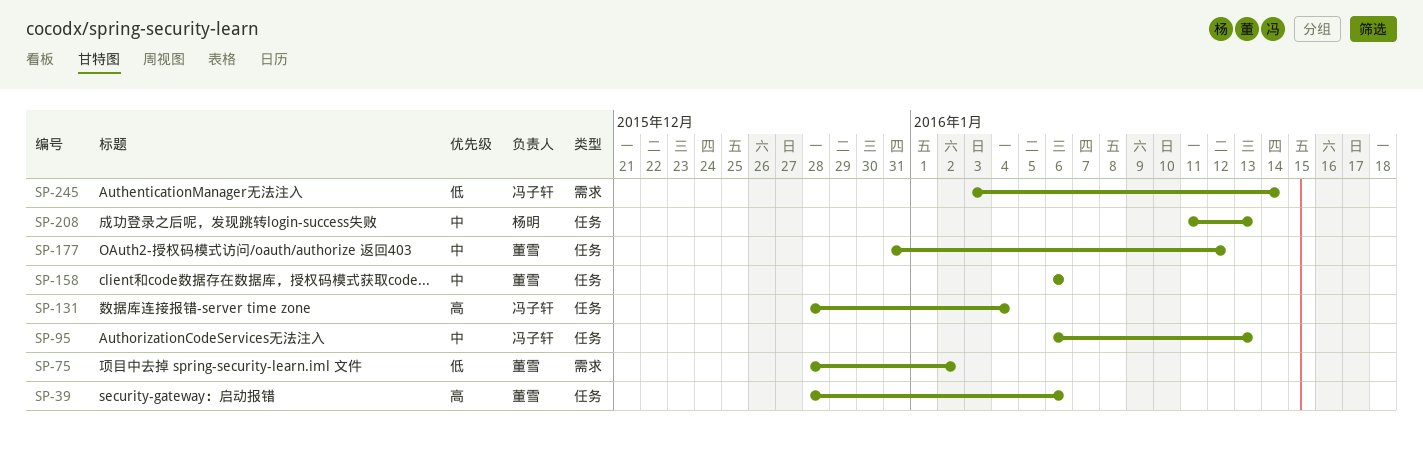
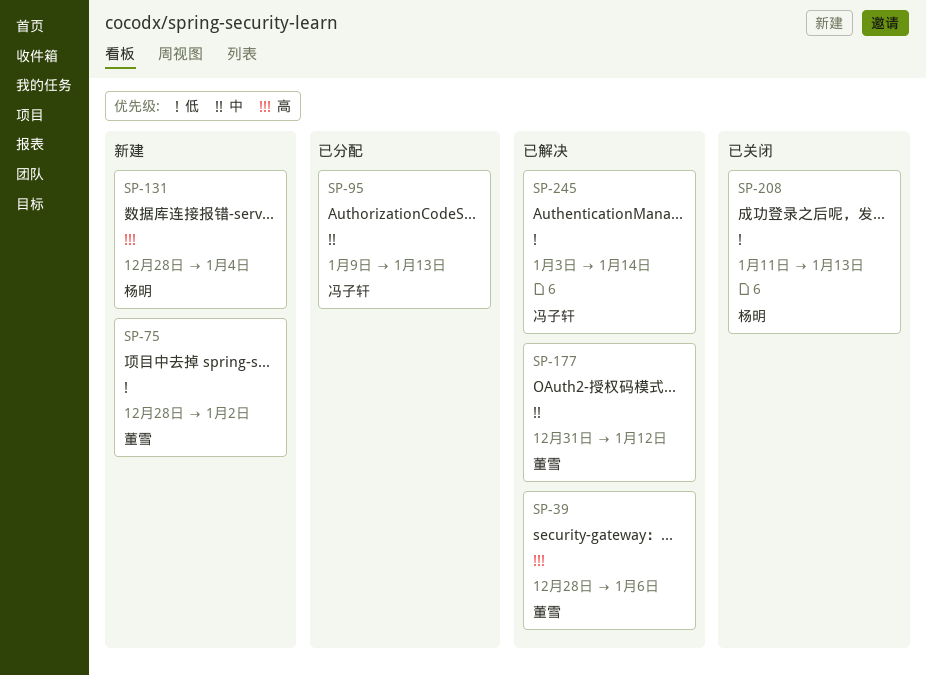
SP-95, start: Jan 6 -> Jan 9
SP-131, owner: 冯子轩 -> 杨明
SP-158: present -> none
SP-208, priority: 中 -> 低

